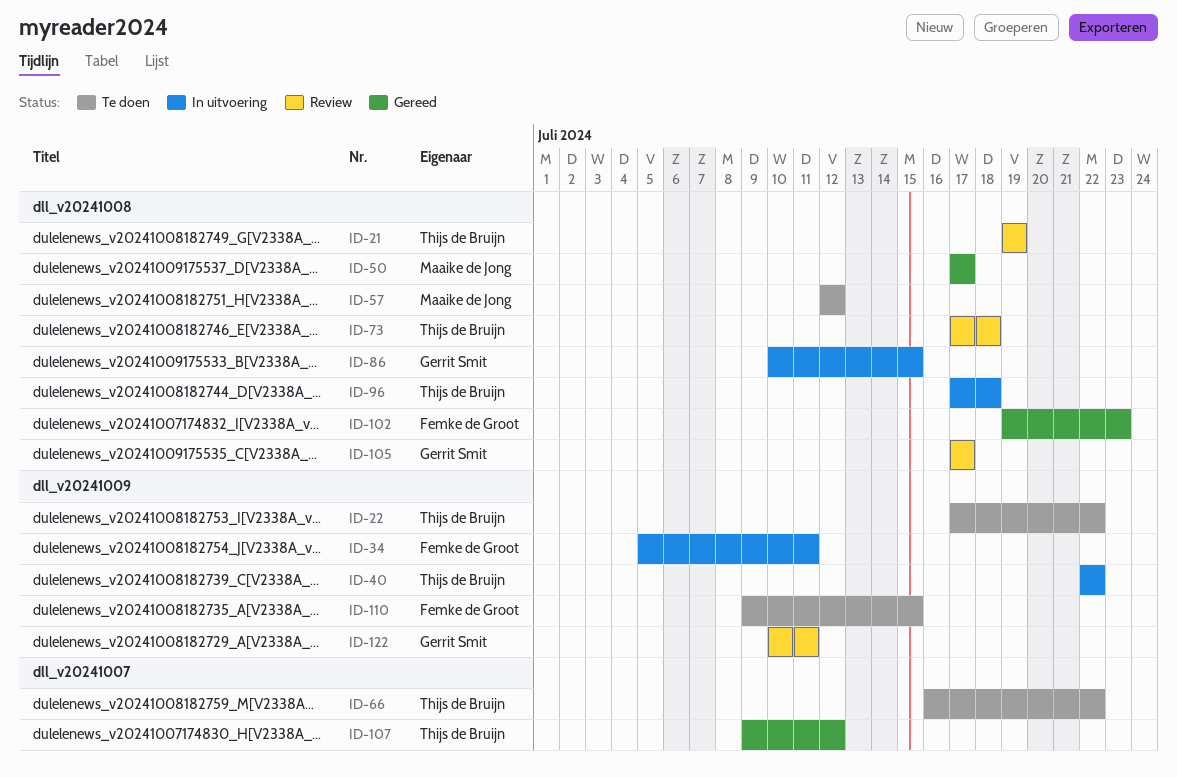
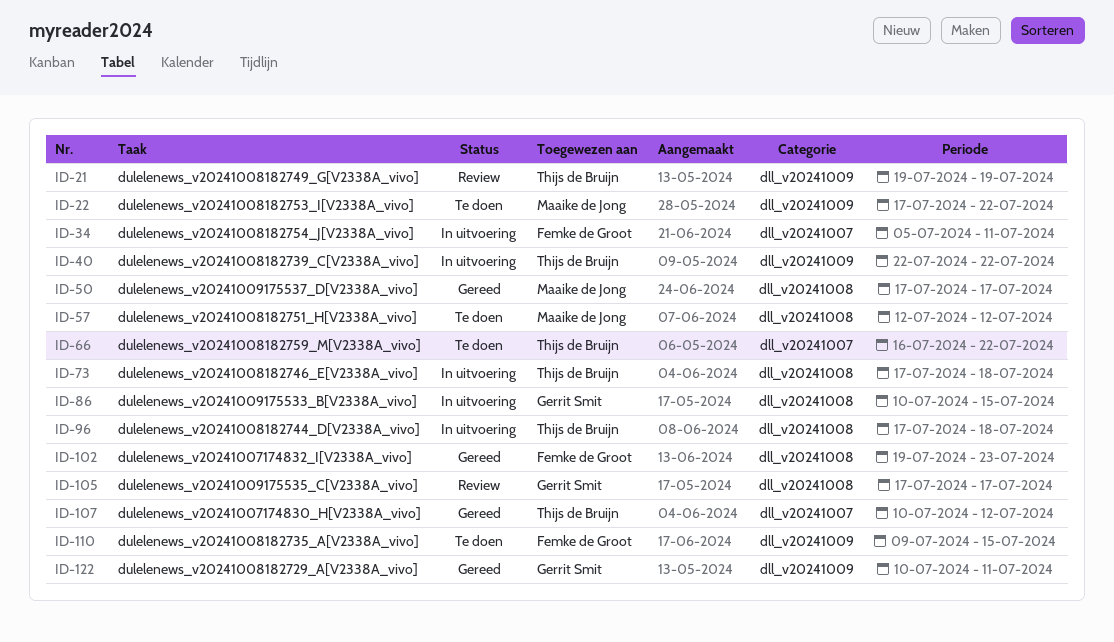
ID-21, label: dll_v20241008 -> dll_v20241009
ID-22, owner: Thijs de Bruijn -> Maaike de Jong
ID-34, label: dll_v20241009 -> dll_v20241007
ID-73, status: Review -> In uitvoering
ID-107, start: Jul 9 -> Jul 10
ID-122, status: Review -> Gereed

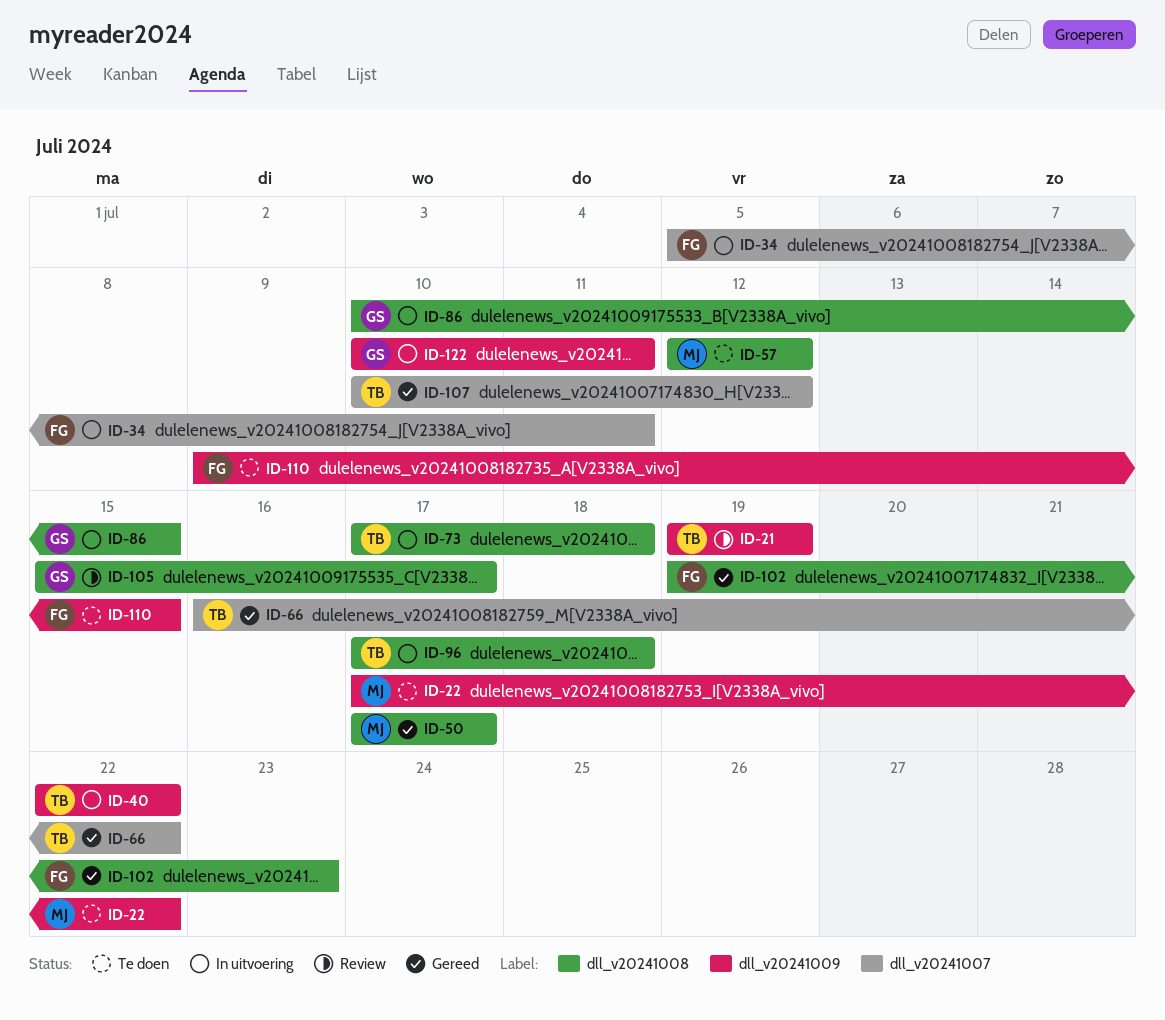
ID-66, status: Te doen -> Gereed
ID-105, start: Jul 17 -> Jul 15
ID-122, status: Gereed -> In uitvoering

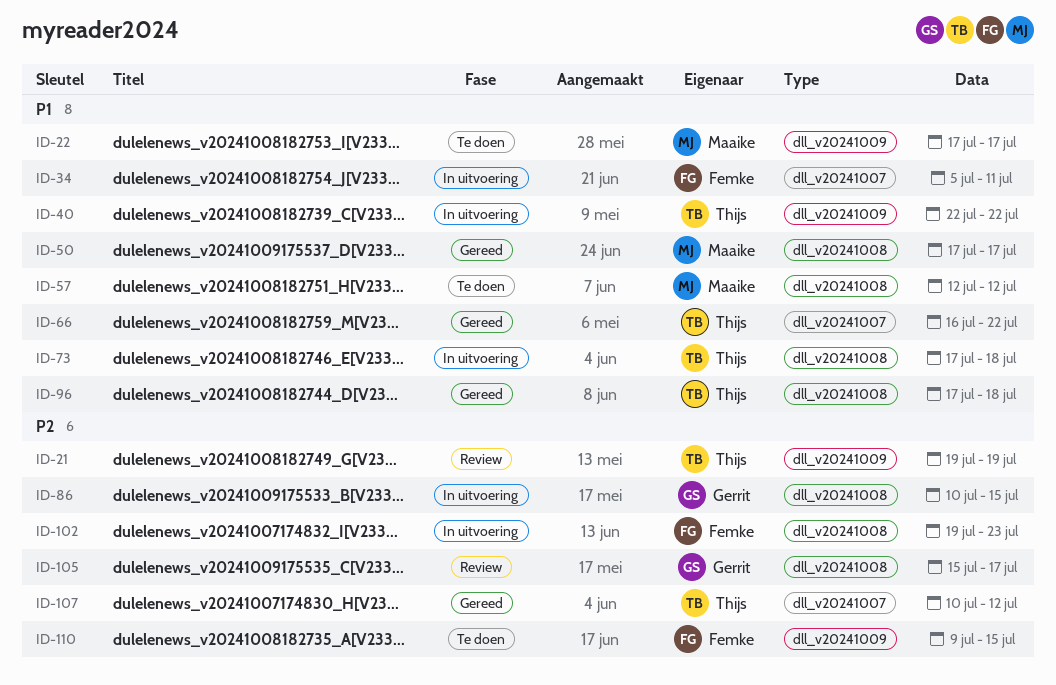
ID-22, due: Jul 22 -> Jul 17
ID-96, status: In uitvoering -> Gereed
ID-102, status: Gereed -> In uitvoering
ID-122: present -> none

